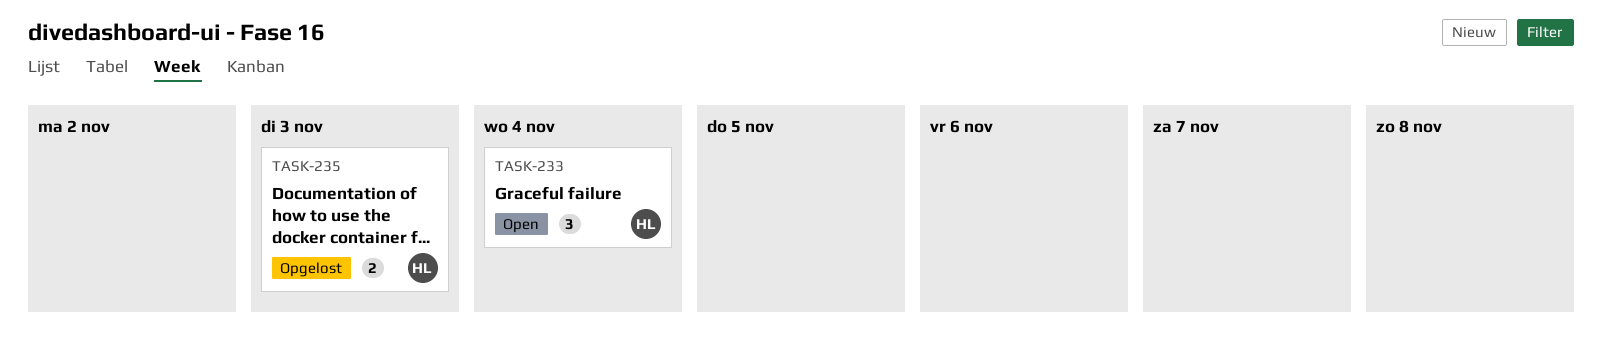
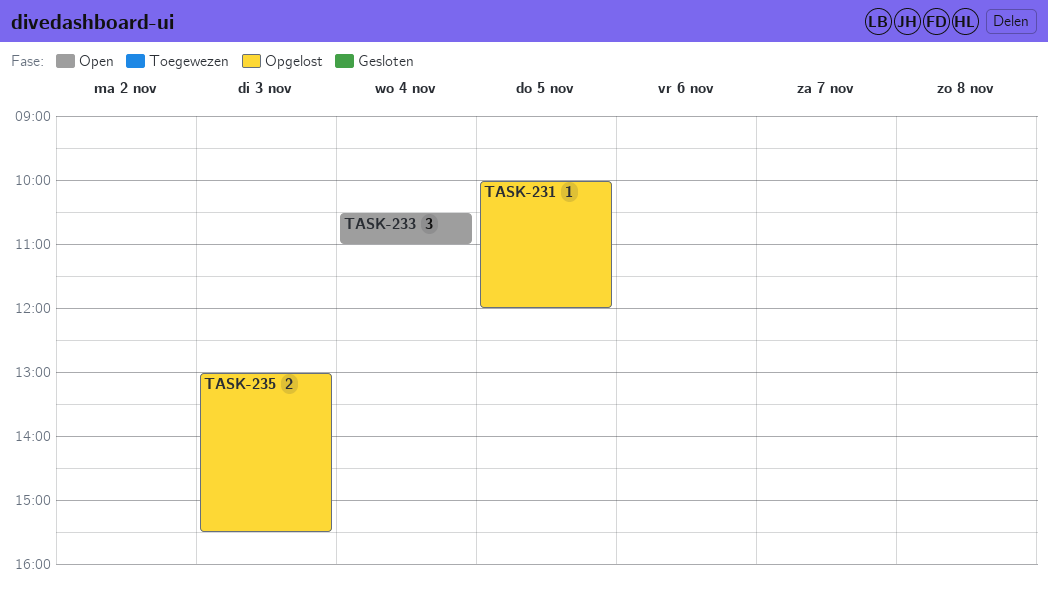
TASK-231: none -> present

